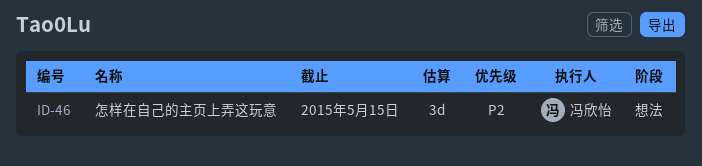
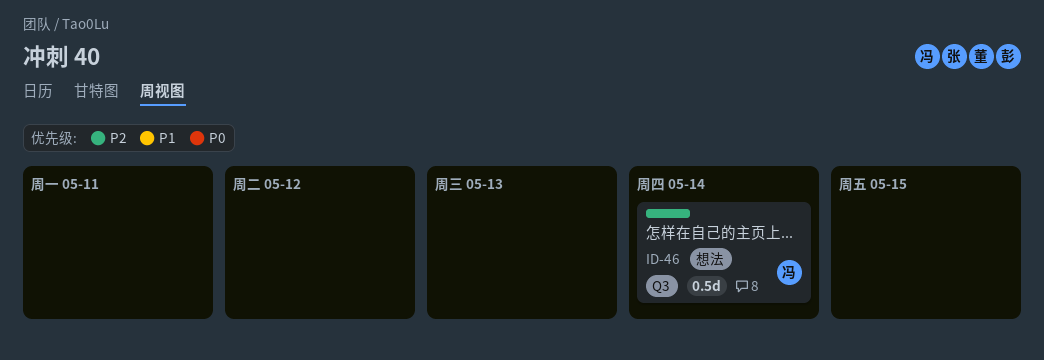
ID-46, estimate: 3d -> 0.5d
ID-46, due: May 15 -> May 14

